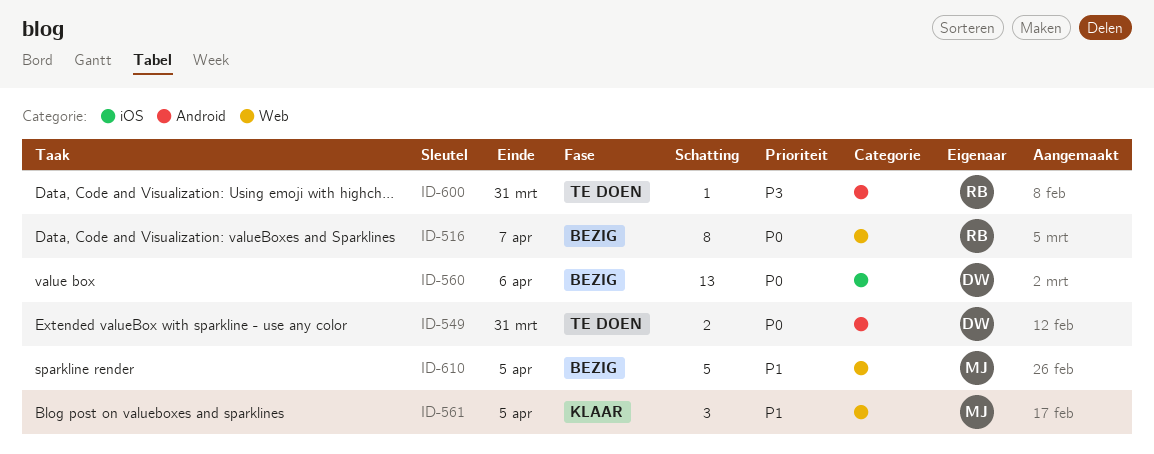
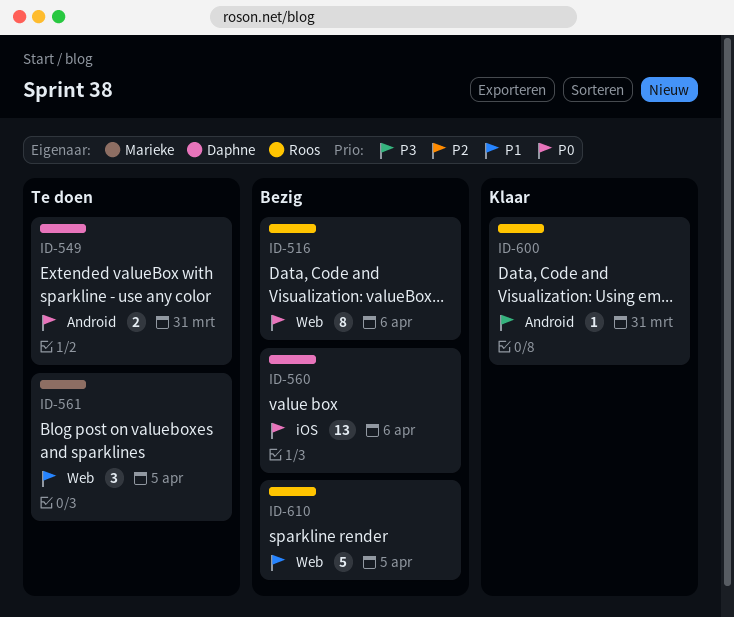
ID-516, due: Apr 7 -> Apr 6
ID-561, status: Klaar -> Te doen
ID-600, status: Te doen -> Klaar
ID-610, owner: Marieke -> Roos

